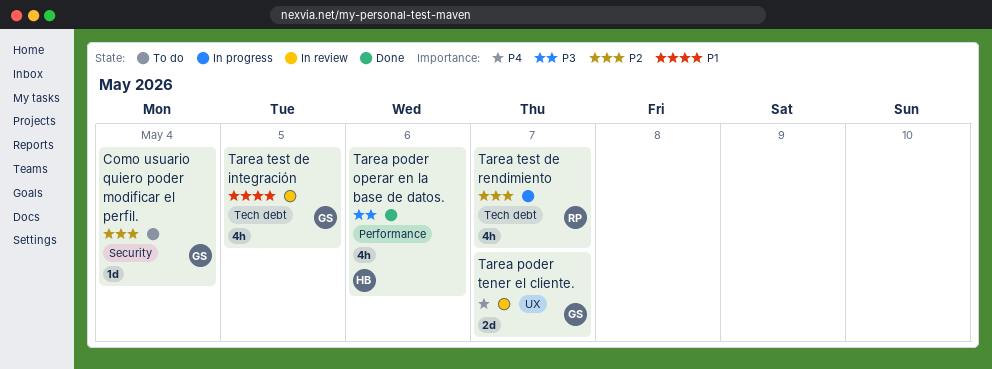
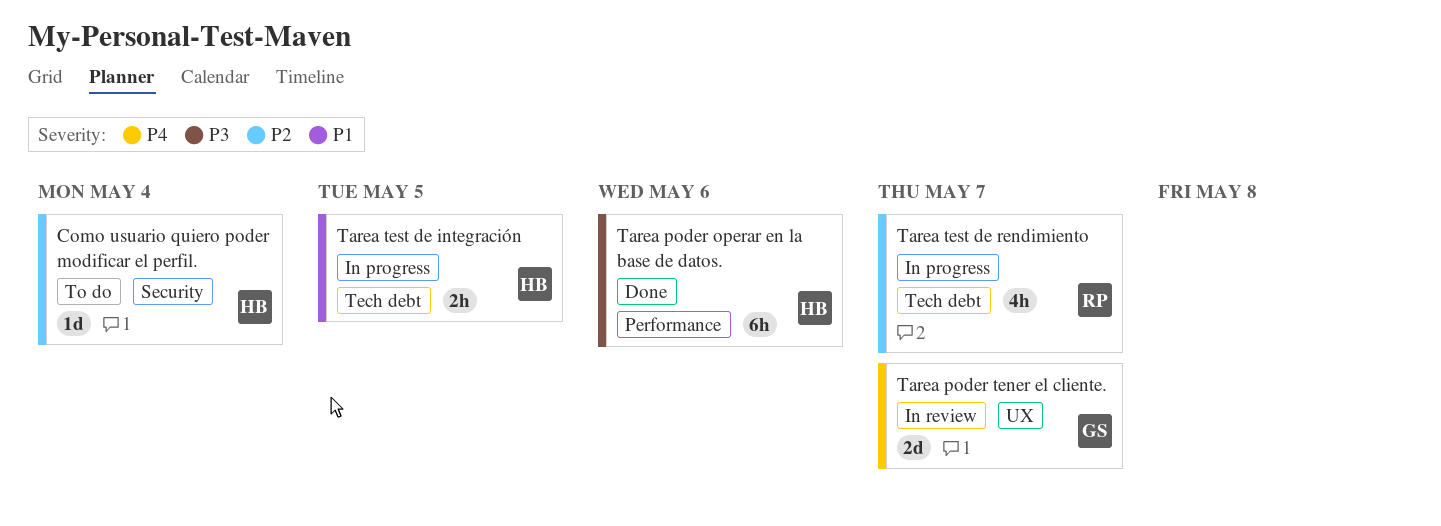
Como usuario quiero poder modificar el perfil., owner: GS -> HB
Tarea poder operar en la base de datos., estimate: 4h -> 6h
Tarea test de integración, status: In review -> In progress
Tarea test de integración, owner: GS -> HB
Tarea test de integración, estimate: 4h -> 2h

